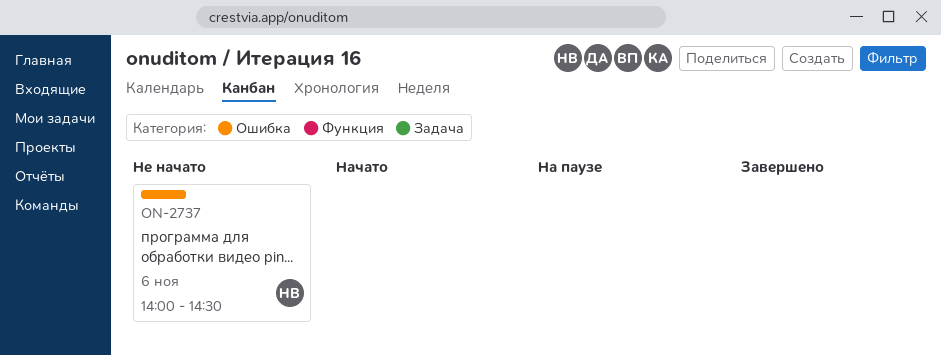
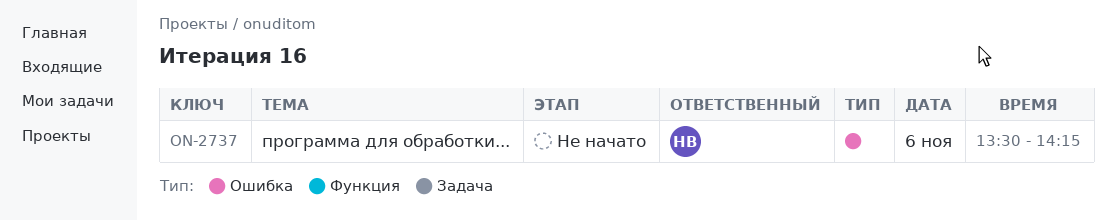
ON-2737, begins: 14:00 -> 13:30
ON-2737, ends: 14:30 -> 14:15

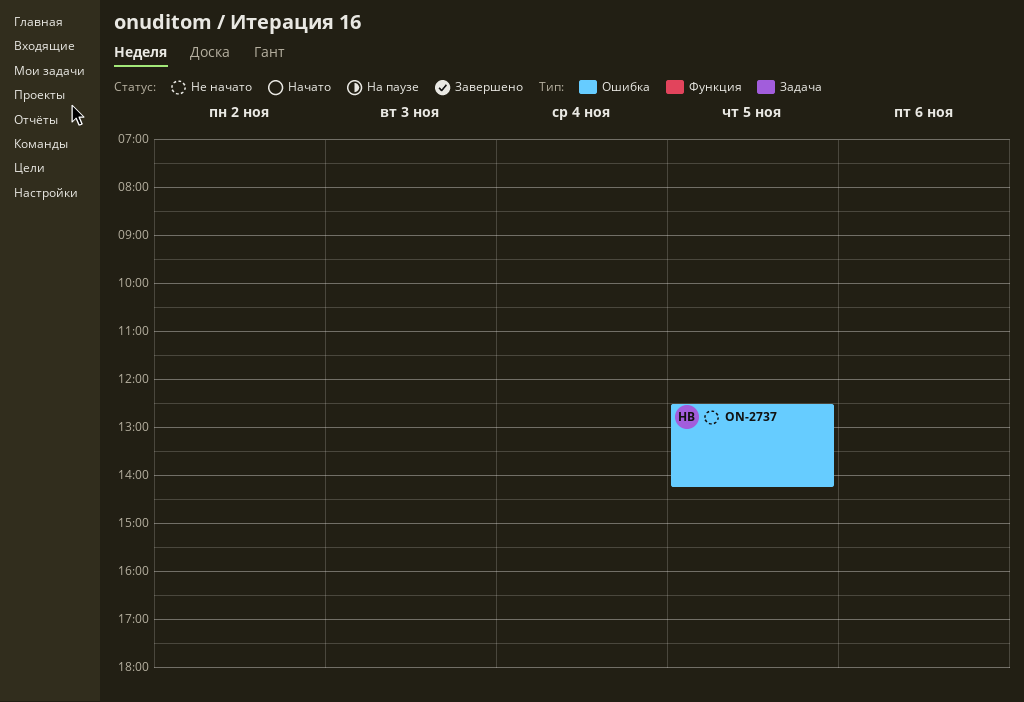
ON-2737, day: Nov 6 -> Nov 5
ON-2737, begins: 13:30 -> 12:30

